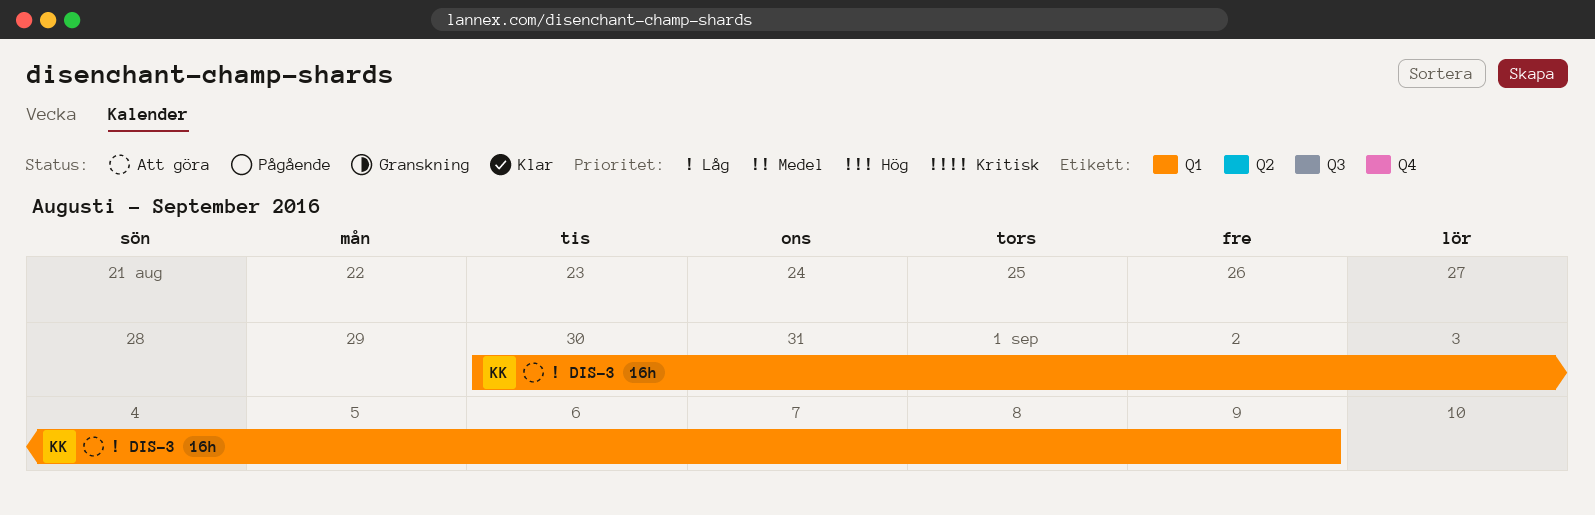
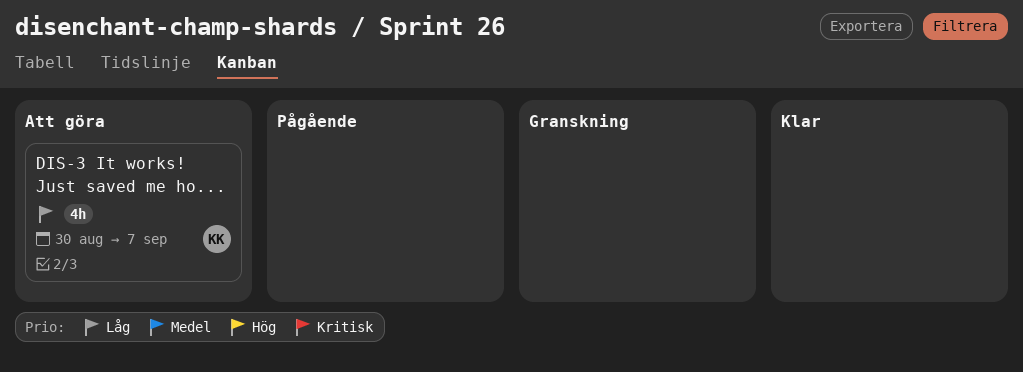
DIS-3, estimate: 16h -> 4h
DIS-3, due: Sep 9 -> Sep 7

